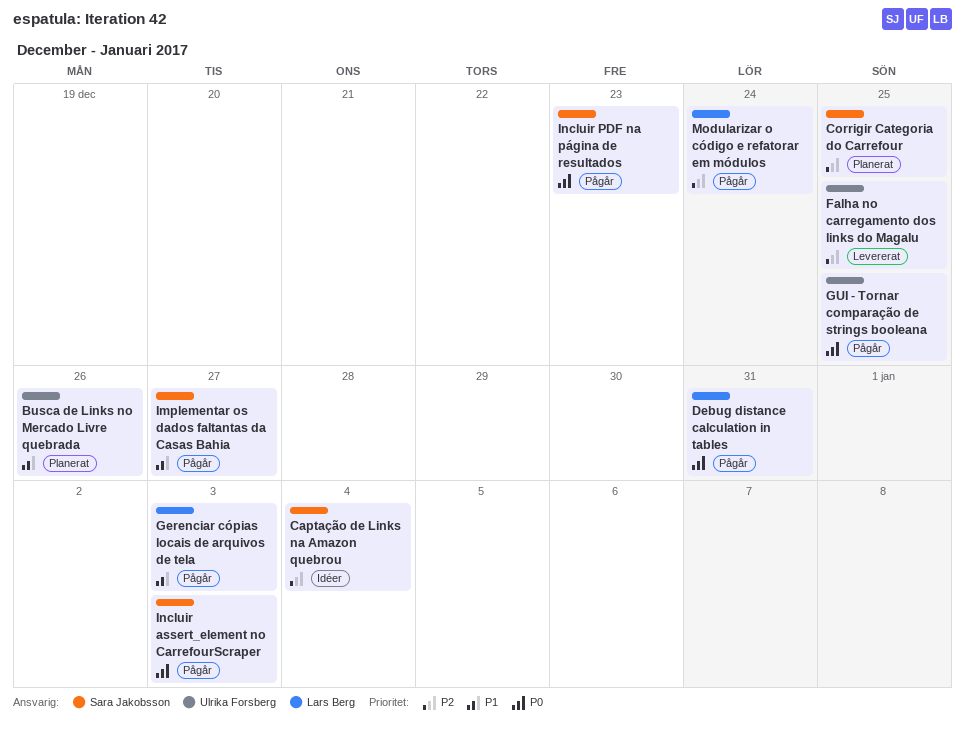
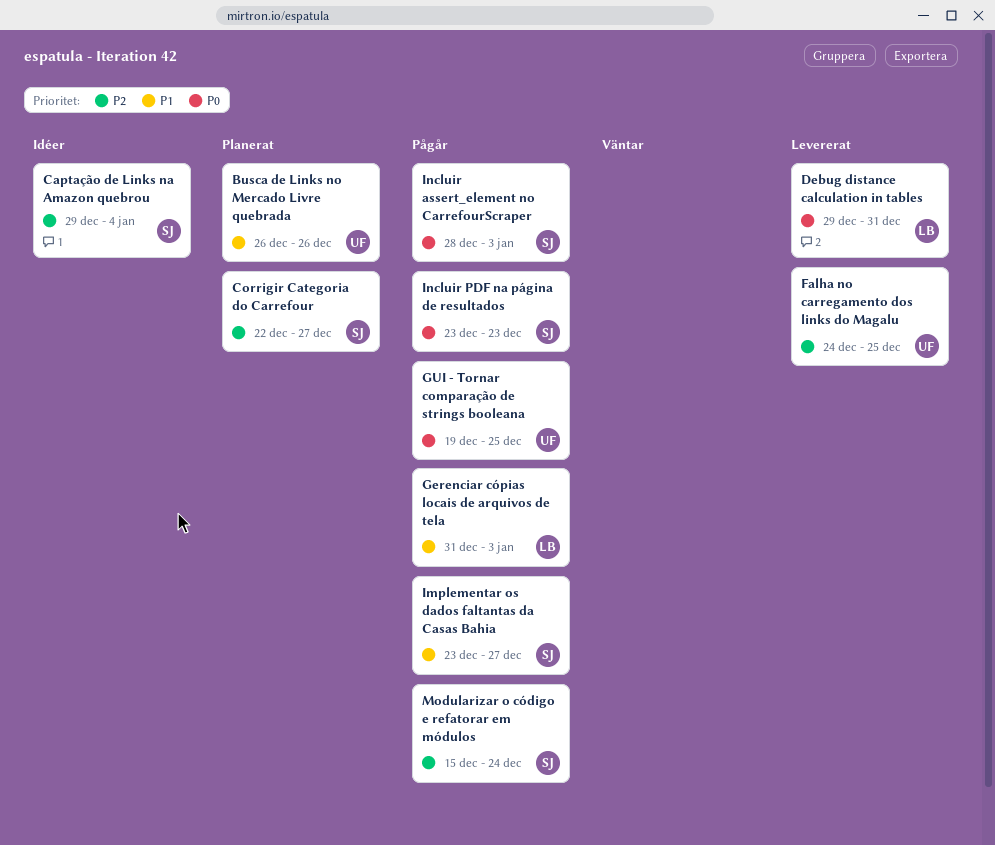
Corrigir Categoria do Carrefour, due: Dec 25 -> Dec 27
Debug distance calculation in tables, status: Pågår -> Levererat
Modularizar o código e refatorar em módulos, owner: Lars Berg -> Sara Jakobsson

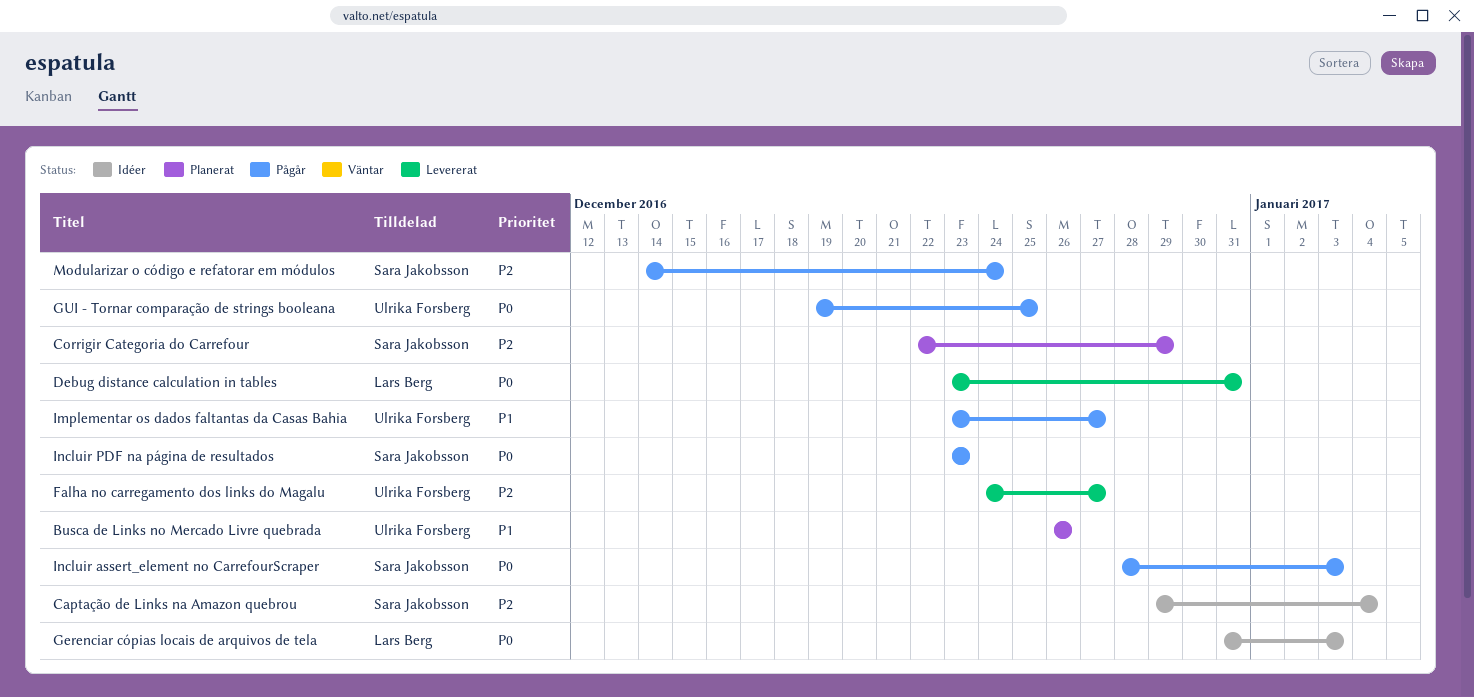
Corrigir Categoria do Carrefour, due: Dec 27 -> Dec 29
Debug distance calculation in tables, start: Dec 29 -> Dec 23
Falha no carregamento dos links do Magalu, due: Dec 25 -> Dec 27
Gerenciar cópias locais de arquivos de tela, status: Pågår -> Idéer
Gerenciar cópias locais de arquivos de tela, priority: P1 -> P0
Implementar os dados faltantas da Casas Bahia, owner: Sara Jakobsson -> Ulrika Forsberg
Modularizar o código e refatorar em módulos, start: Dec 15 -> Dec 14

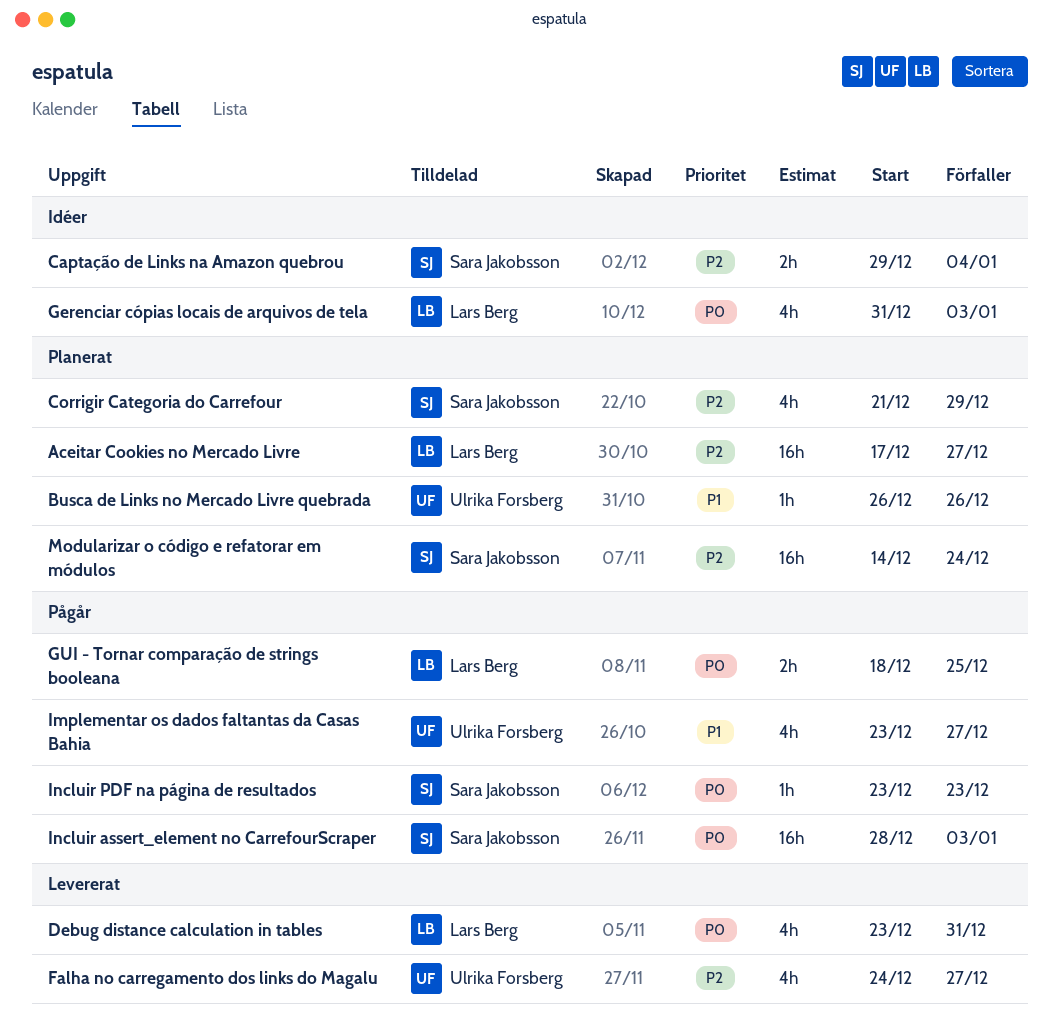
Aceitar Cookies no Mercado Livre: none -> present
Corrigir Categoria do Carrefour, start: Dec 22 -> Dec 21
GUI - Tornar comparação de strings booleana, owner: Ulrika Forsberg -> Lars Berg
GUI - Tornar comparação de strings booleana, start: Dec 19 -> Dec 18
Modularizar o código e refatorar em módulos, status: Pågår -> Planerat

